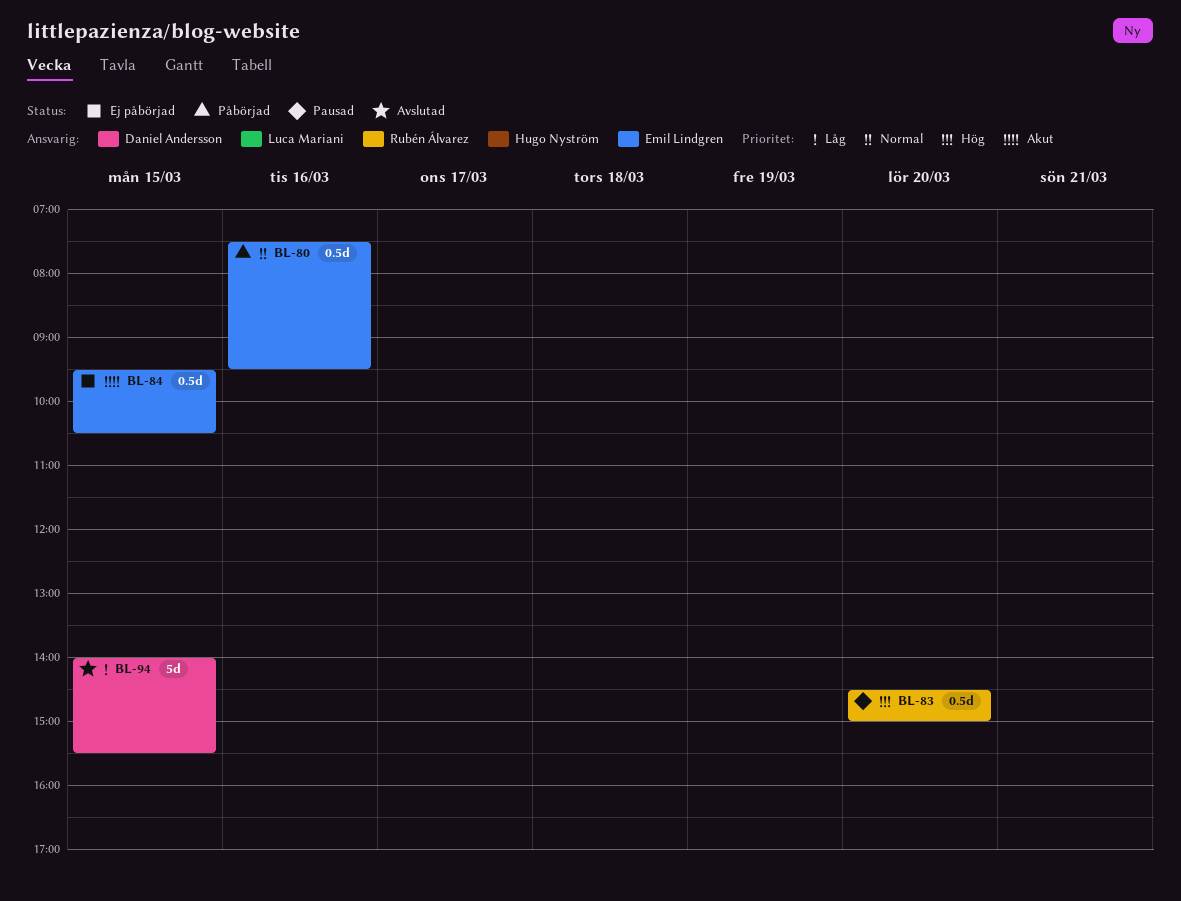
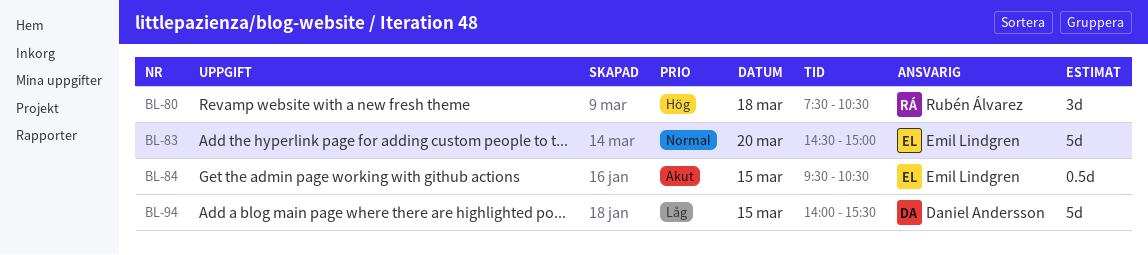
BL-80, owner: Emil Lindgren -> Rubén Álvarez
BL-80, priority: Normal -> Hög
BL-80, estimate: 0.5d -> 3d
BL-80, day: Mar 16 -> Mar 18
BL-80, ends: 09:30 -> 10:30
BL-83, owner: Rubén Álvarez -> Emil Lindgren
BL-83, priority: Hög -> Normal
BL-83, estimate: 0.5d -> 5d

